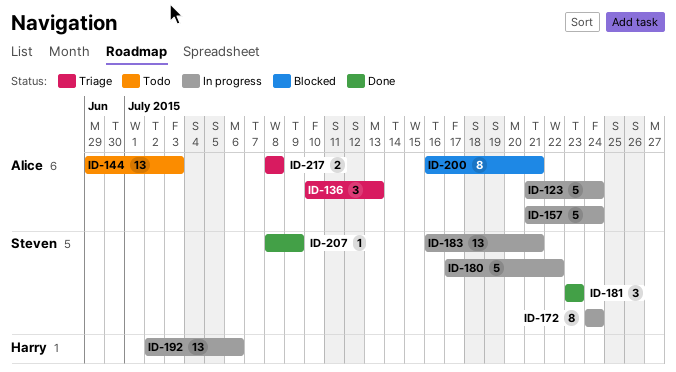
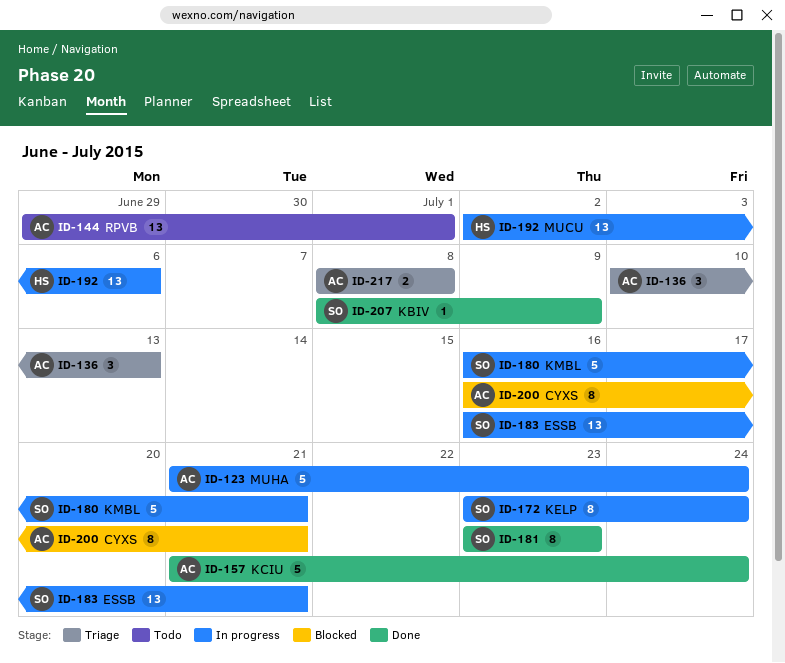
ID-144, due: Jul 3 -> Jul 1
ID-157, status: In progress -> Done
ID-172, start: Jul 24 -> Jul 23
ID-180, start: Jul 17 -> Jul 16
ID-180, due: Jul 22 -> Jul 21
ID-181, estimate: 3 -> 8

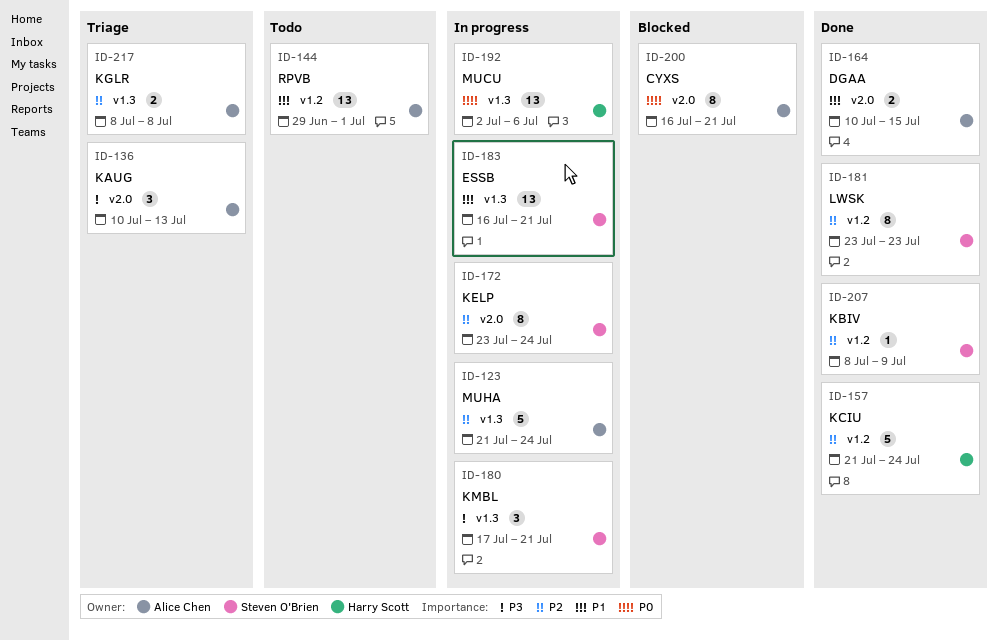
ID-157, owner: Alice Chen -> Harry Scott
ID-164: none -> present
ID-180, estimate: 5 -> 3
ID-180, start: Jul 16 -> Jul 17

